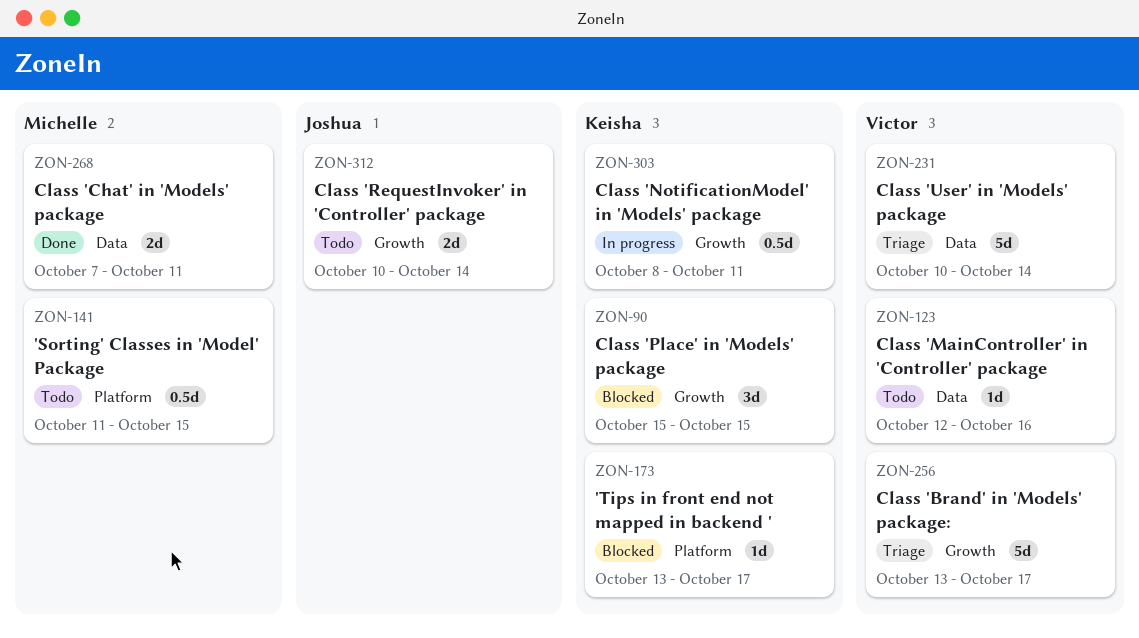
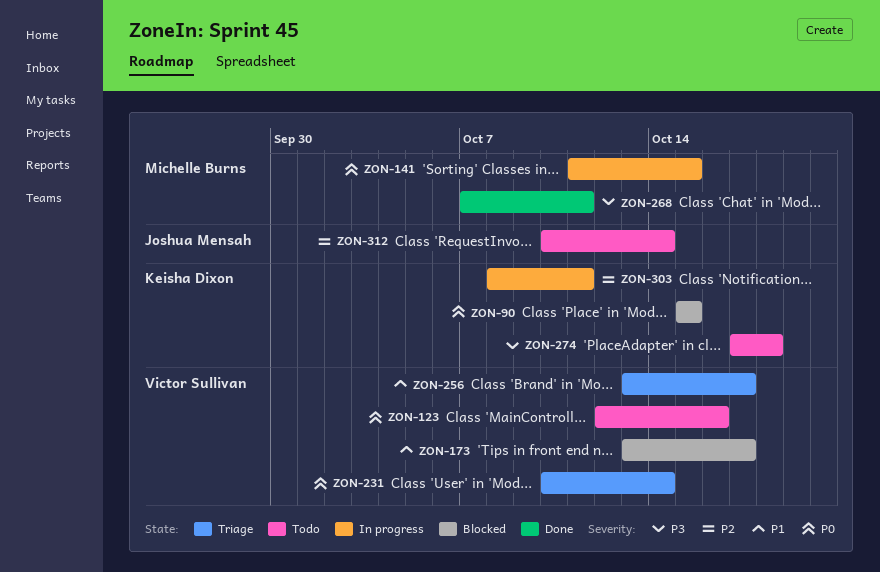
ZON-141, status: Todo -> In progress
ZON-173, owner: Keisha Dixon -> Victor Sullivan
ZON-274: none -> present

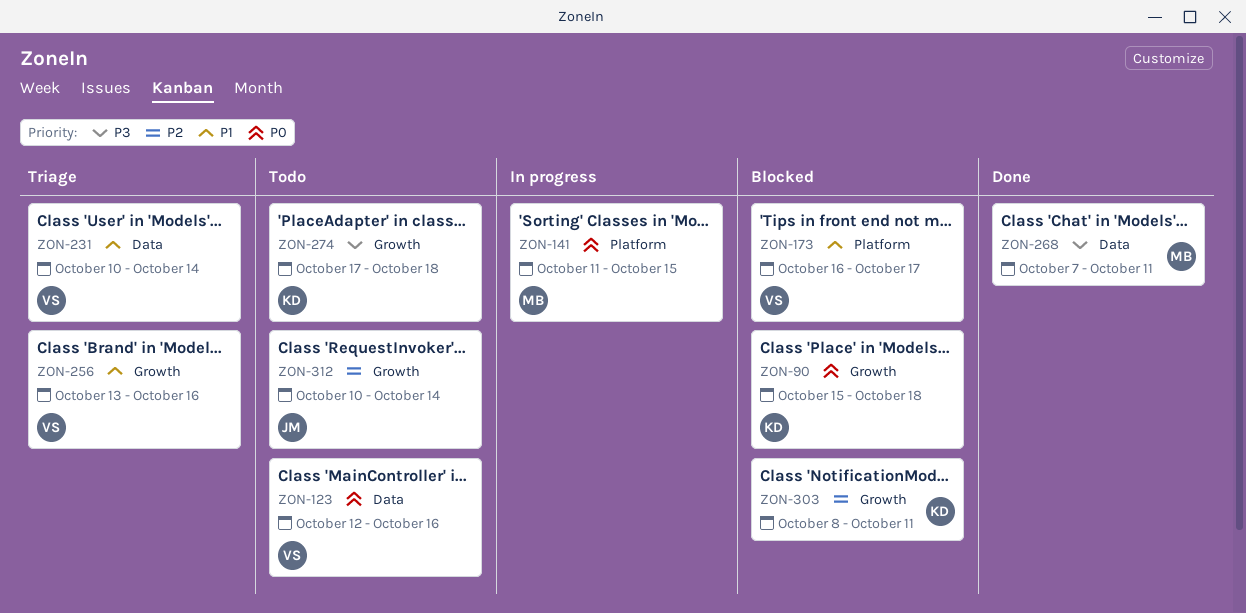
ZON-90, due: Oct 15 -> Oct 18
ZON-173, start: Oct 13 -> Oct 16
ZON-231, priority: P0 -> P1
ZON-256, due: Oct 17 -> Oct 16
ZON-303, status: In progress -> Blocked

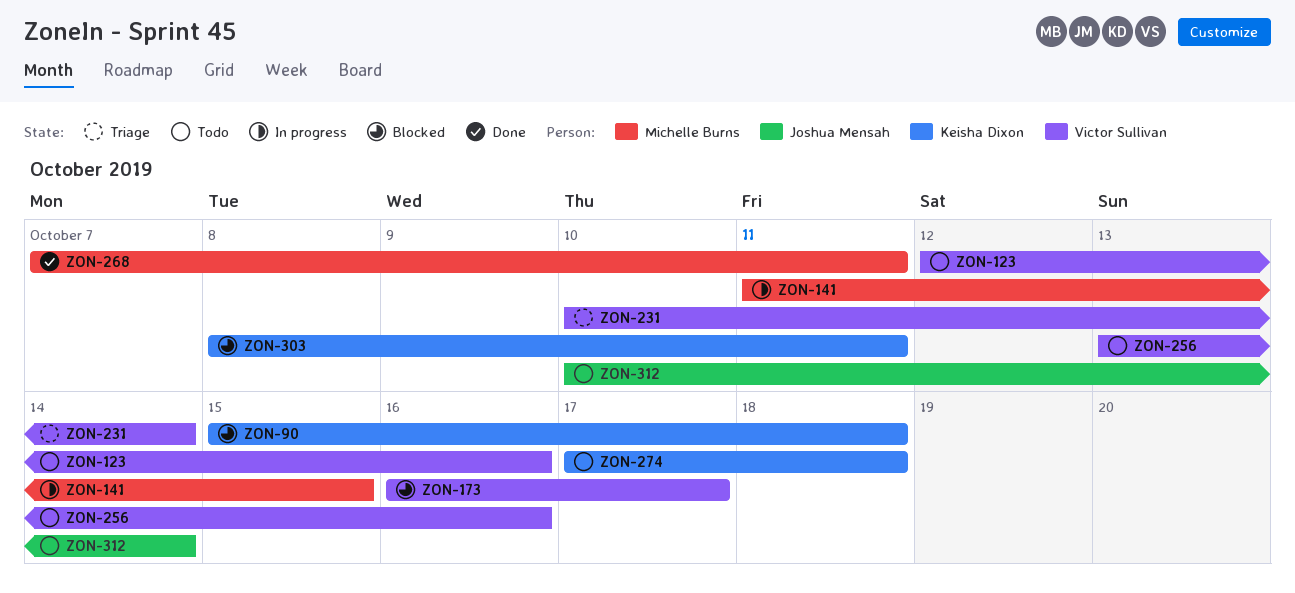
ZON-256, status: Triage -> Todo

